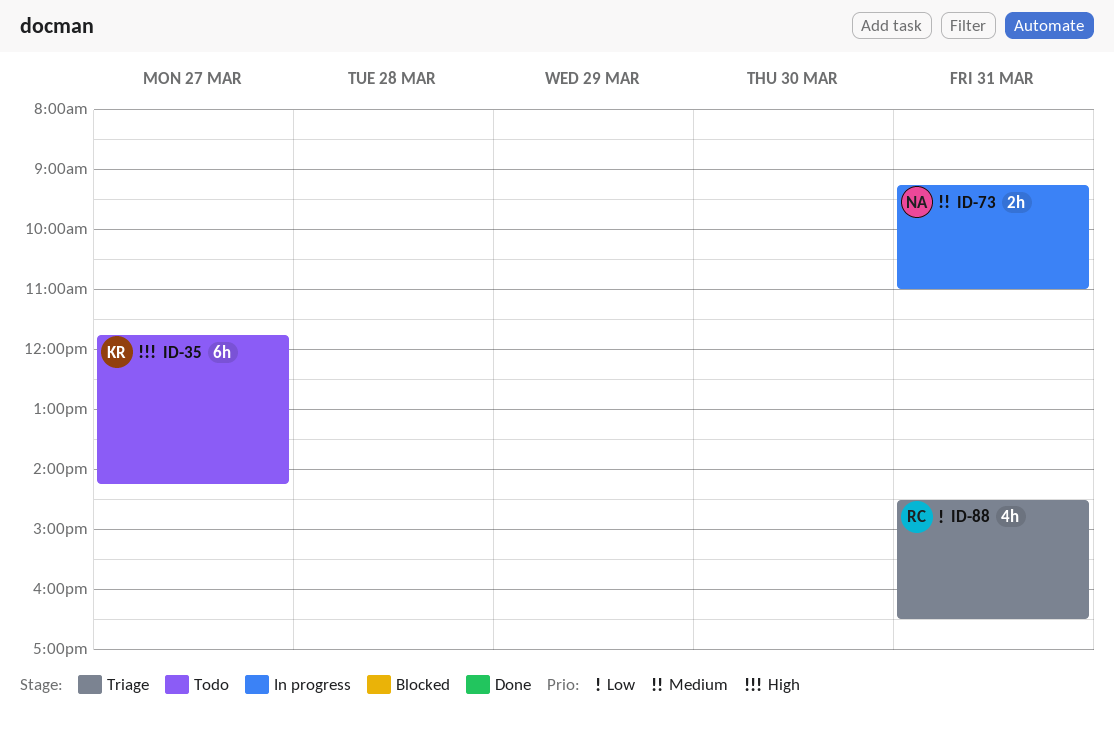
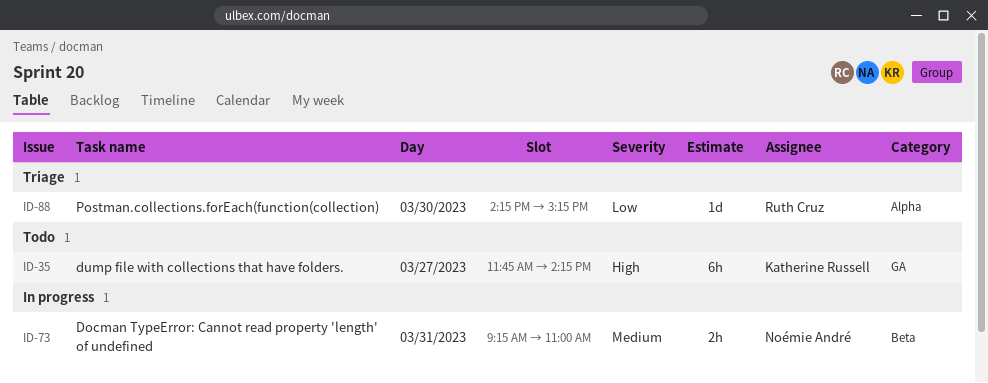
ID-88, estimate: 4h -> 1d
ID-88, day: Mar 31 -> Mar 30
ID-88, begins: 14:30 -> 14:15
ID-88, ends: 16:30 -> 15:15

